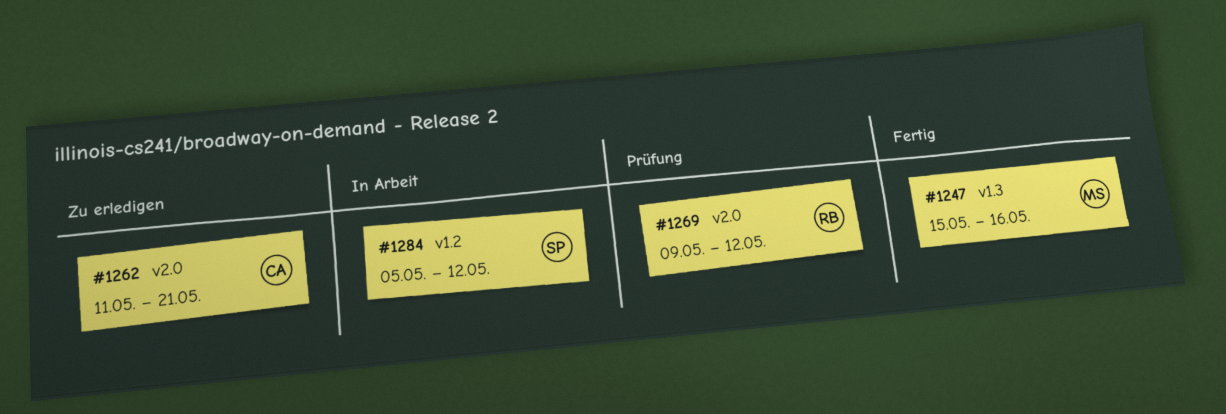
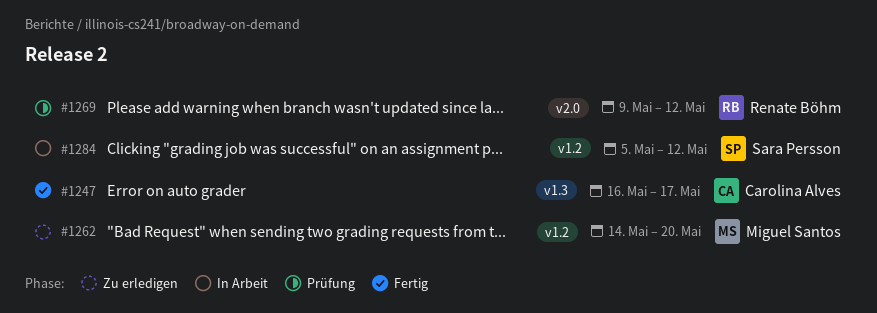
#1247, owner: Miguel Santos -> Carolina Alves
#1247, start: May 15 -> May 16
#1247, due: May 16 -> May 17
#1262, owner: Carolina Alves -> Miguel Santos
#1262, label: v2.0 -> v1.2
#1262, start: May 11 -> May 14
#1262, due: May 21 -> May 20

